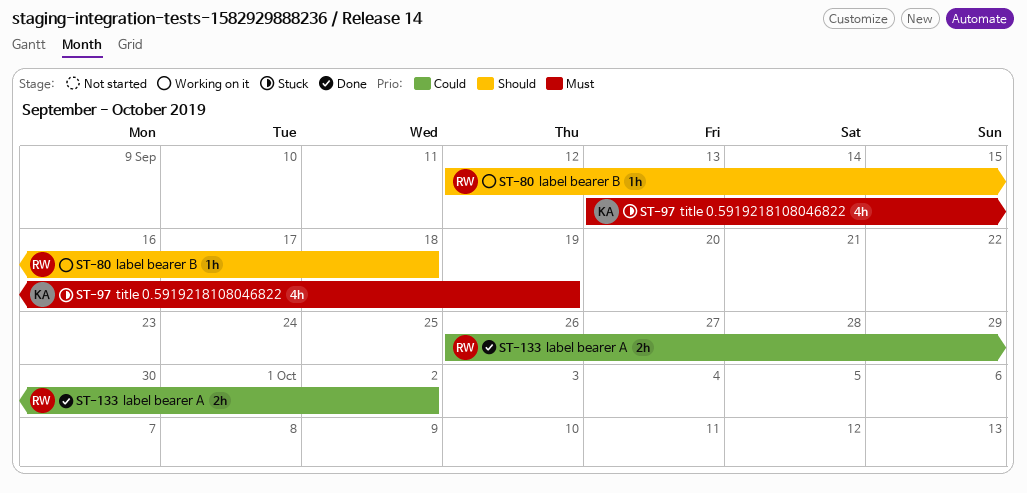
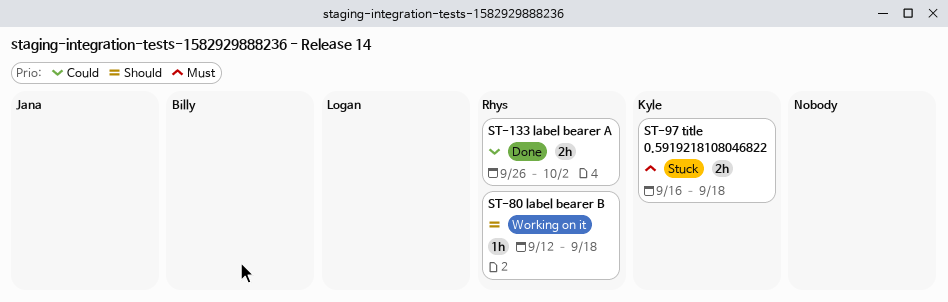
ST-97, estimate: 4h -> 2h
ST-97, start: Sep 13 -> Sep 16
ST-97, due: Sep 19 -> Sep 18

